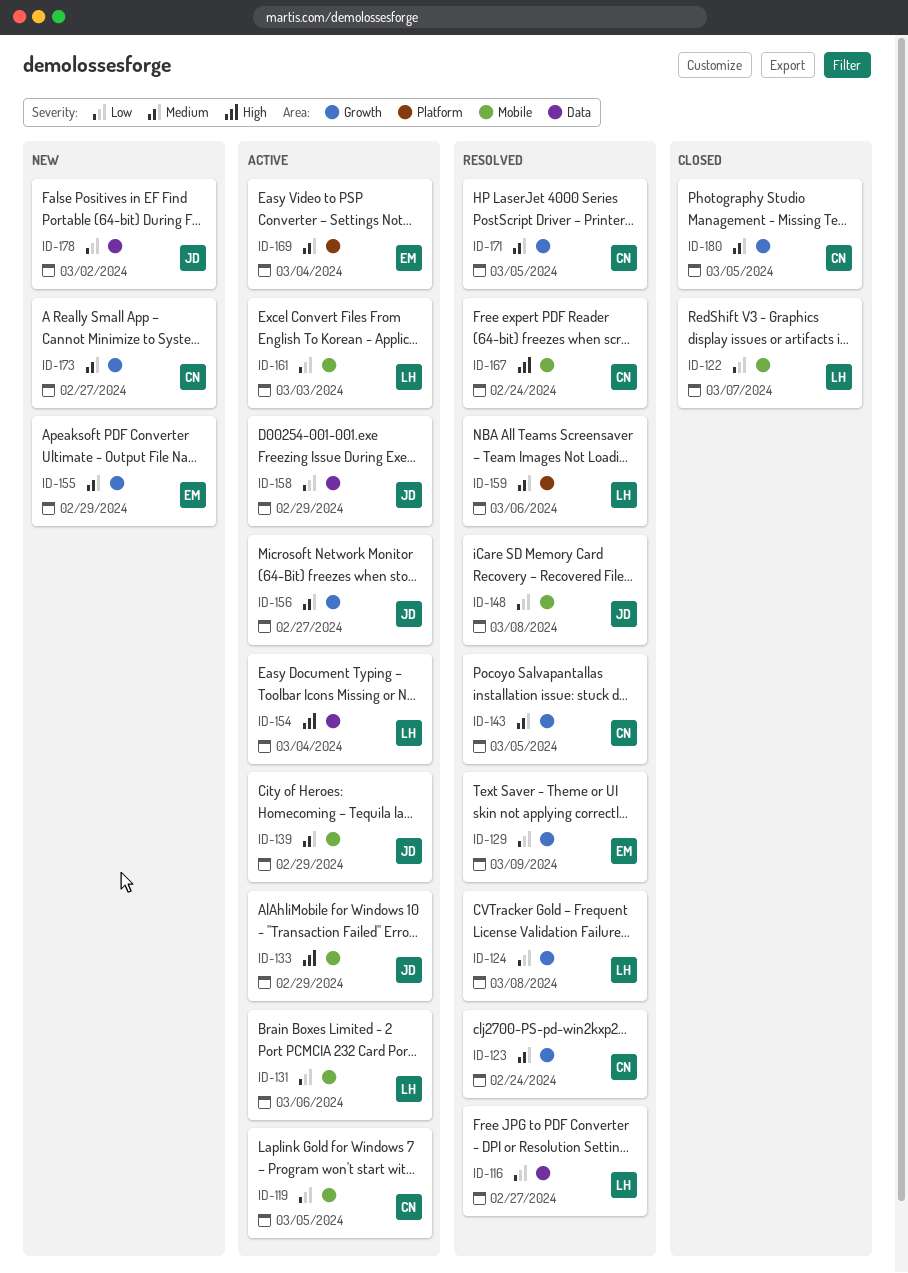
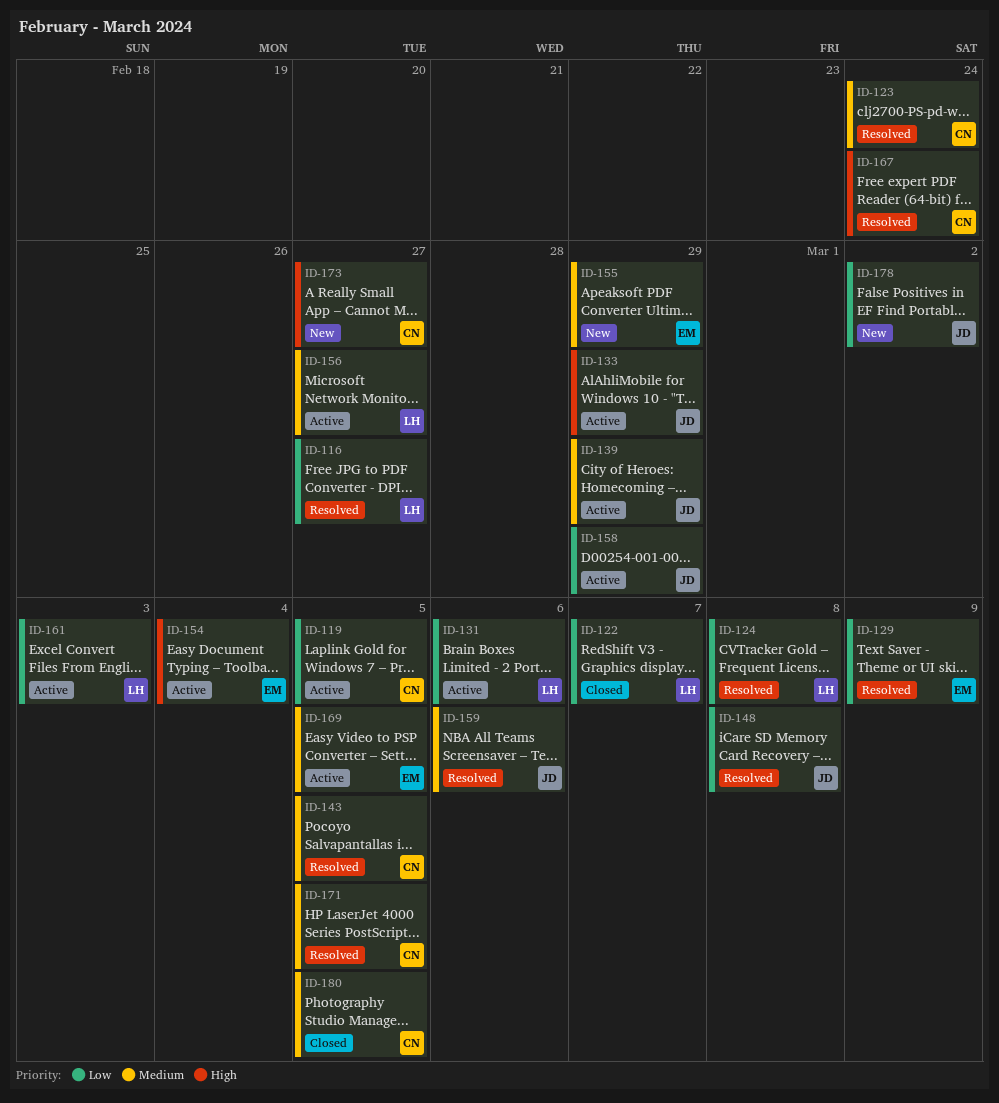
ID-154, owner: LH -> EM
ID-156, owner: JD -> LH
ID-159, owner: LH -> JD
ID-169, due: Mar 4 -> Mar 5
ID-173, priority: Medium -> High

